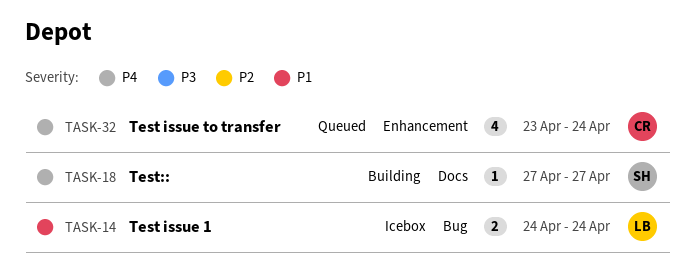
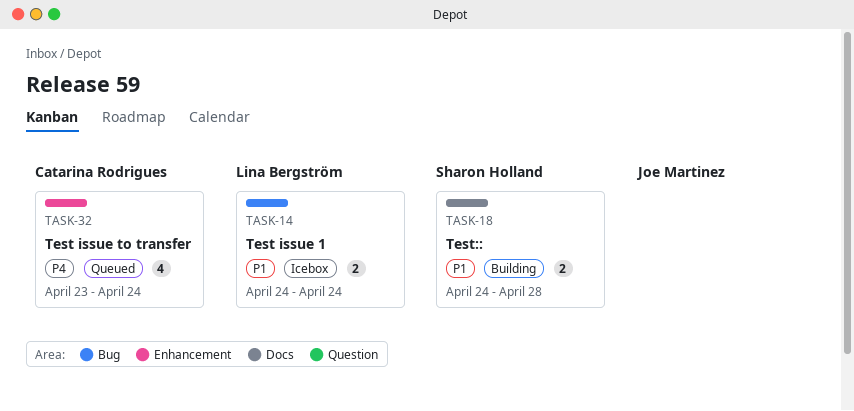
TASK-18, priority: P4 -> P1
TASK-18, estimate: 1 -> 2
TASK-18, start: Apr 27 -> Apr 24
TASK-18, due: Apr 27 -> Apr 28

